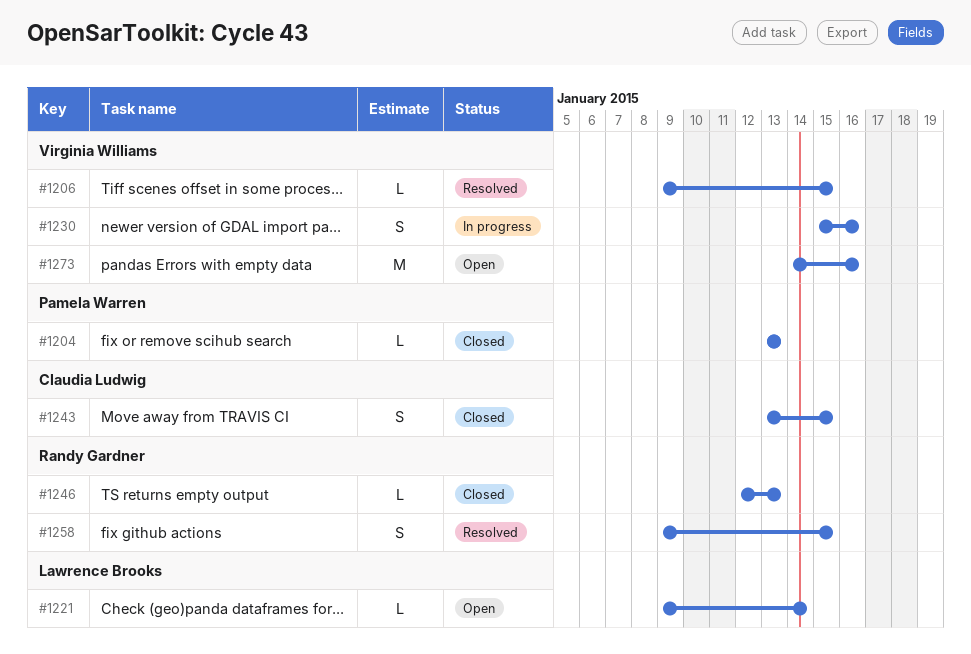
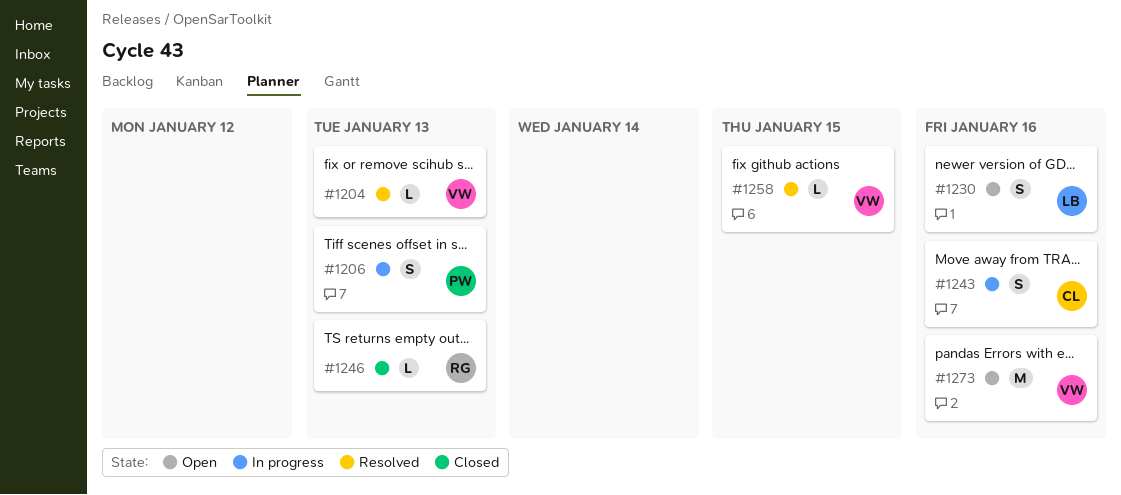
#1204, status: Closed -> Resolved
#1204, owner: Pamela Warren -> Virginia Williams
#1206, status: Resolved -> In progress
#1206, owner: Virginia Williams -> Pamela Warren
#1206, estimate: L -> S
#1206, due: Jan 15 -> Jan 13
#1221: present -> none
#1230, status: In progress -> Open
#1230, owner: Virginia Williams -> Lawrence Brooks
#1243, status: Closed -> In progress
#1243, due: Jan 15 -> Jan 16
#1258, owner: Randy Gardner -> Virginia Williams
#1258, estimate: S -> L

